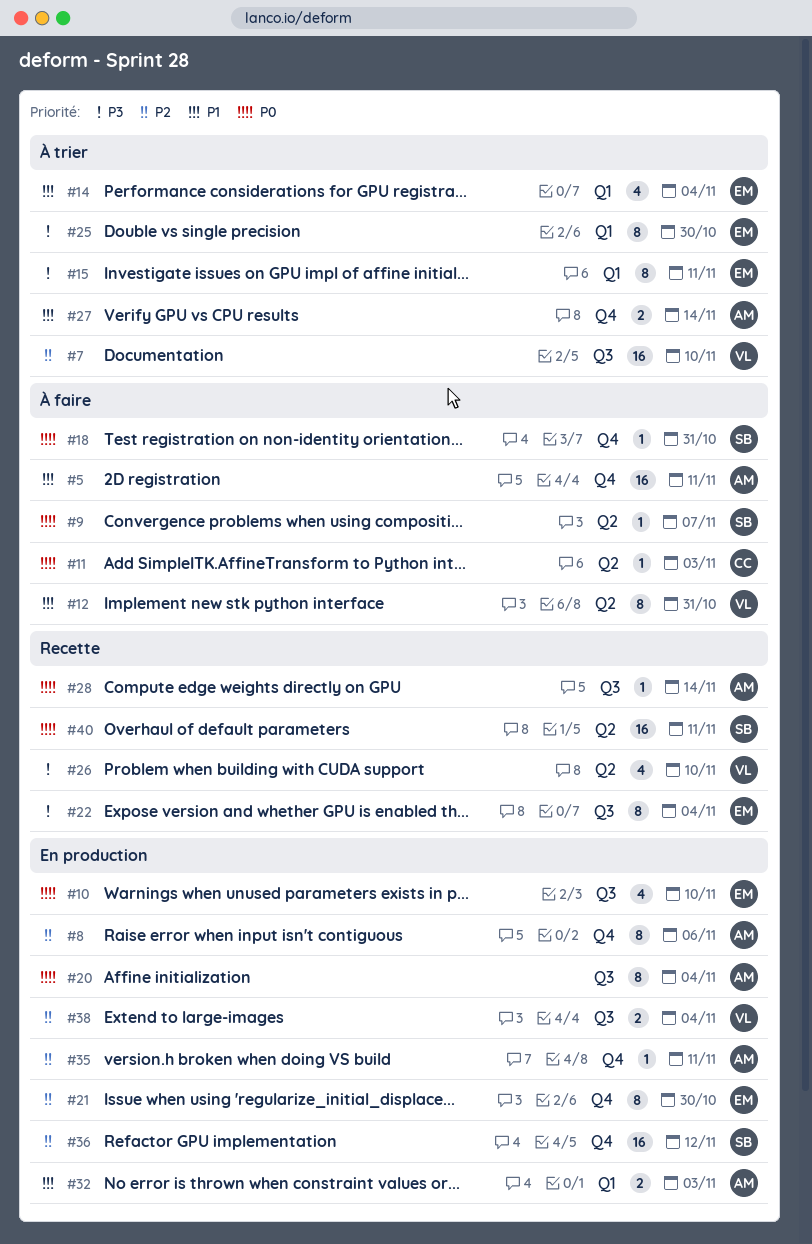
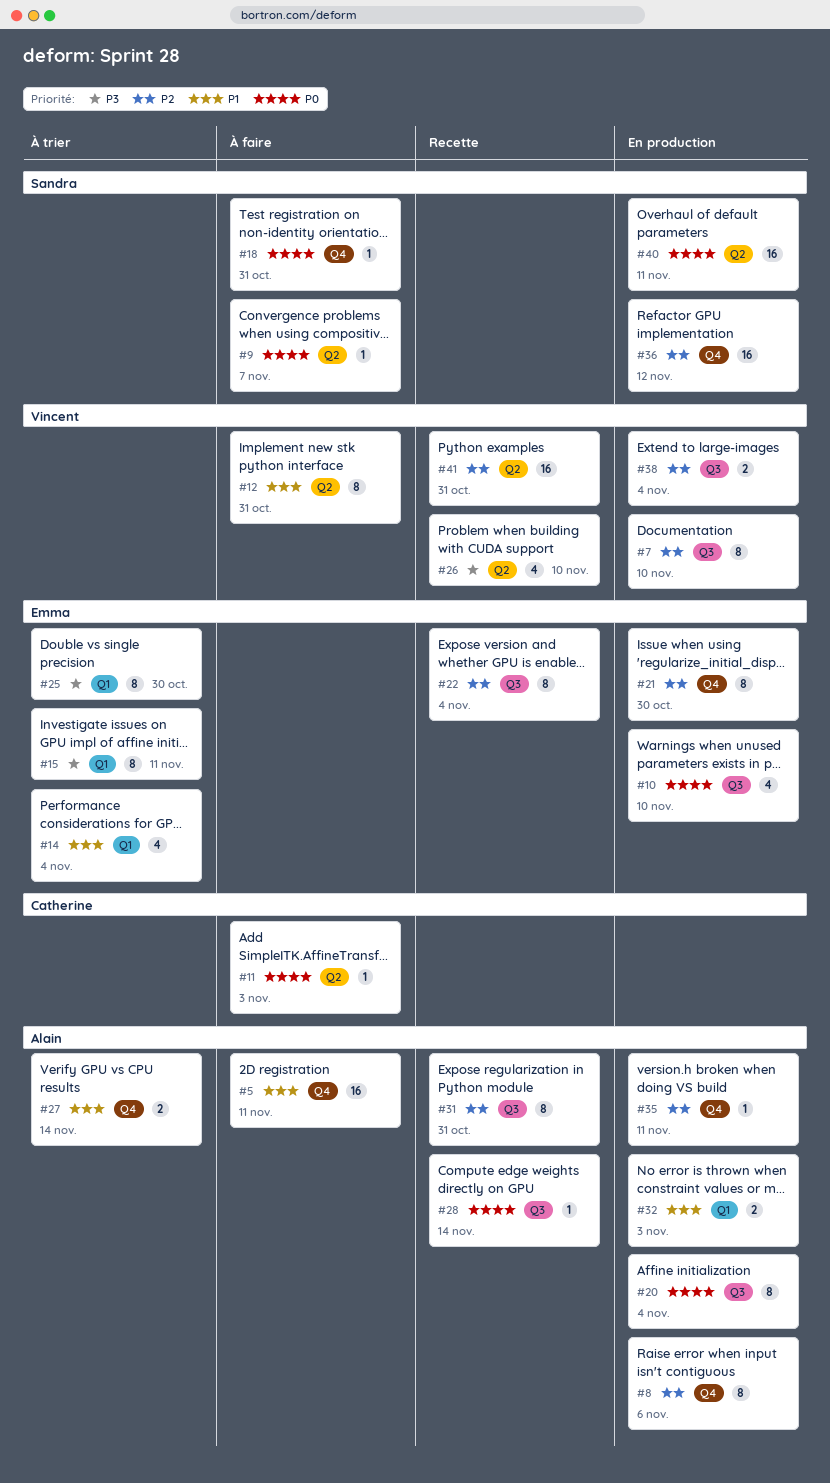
#7, status: À trier -> En production
#7, estimate: 16 -> 8
#22, priority: P3 -> P2
#31: none -> present
#40, status: Recette -> En production
#41: none -> present

